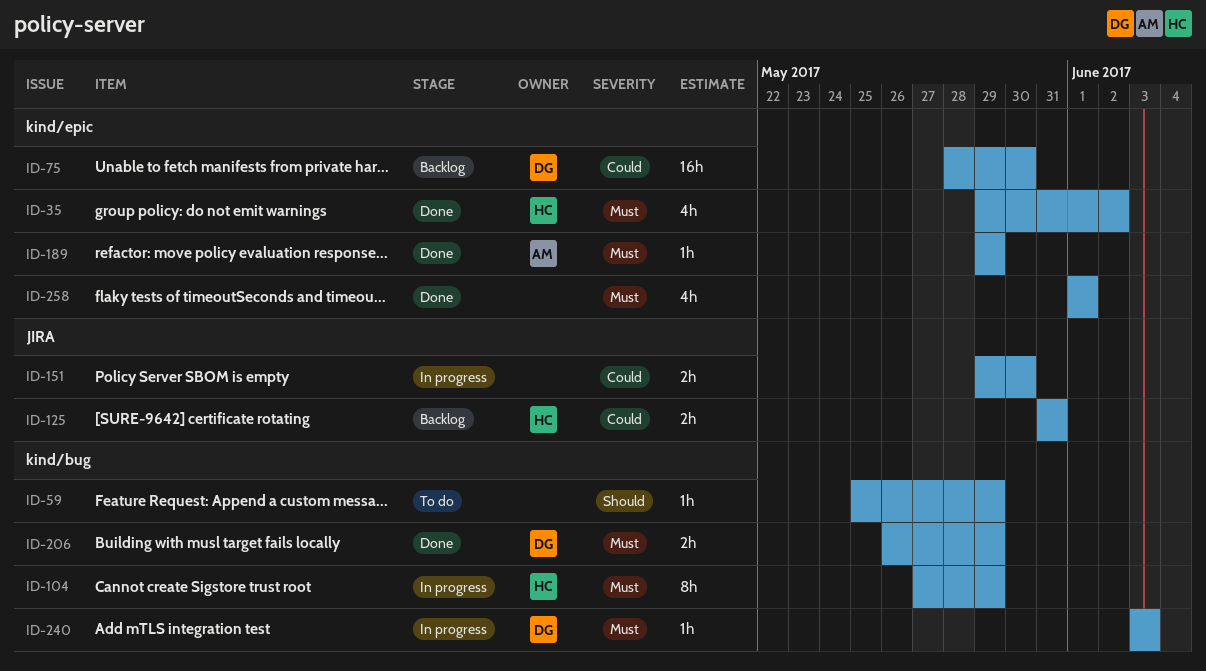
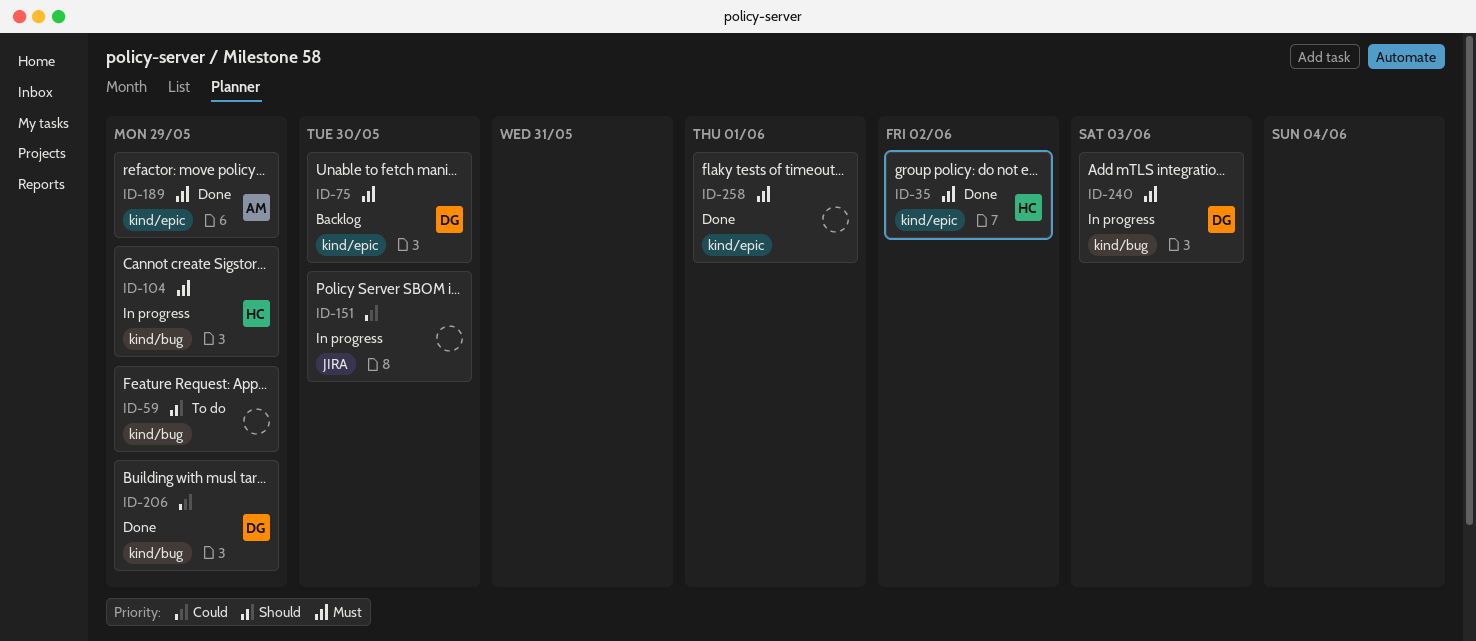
ID-75, priority: Could -> Must
ID-125: present -> none
ID-206, priority: Must -> Could

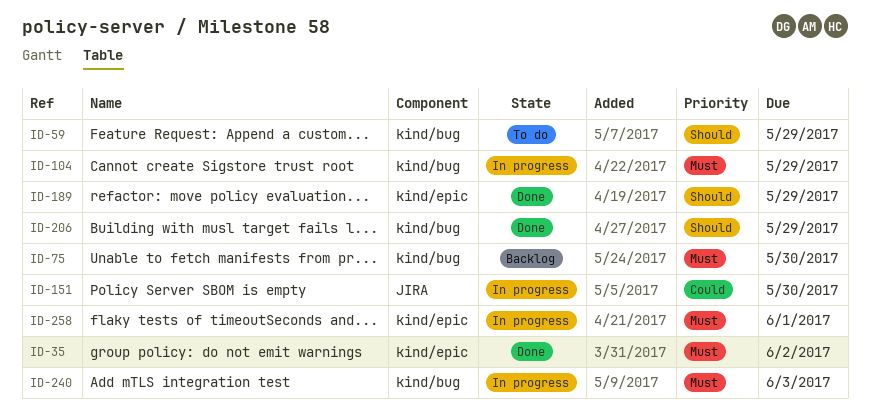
ID-75, label: kind/epic -> kind/bug
ID-189, priority: Must -> Should
ID-206, priority: Could -> Should
ID-258, status: Done -> In progress

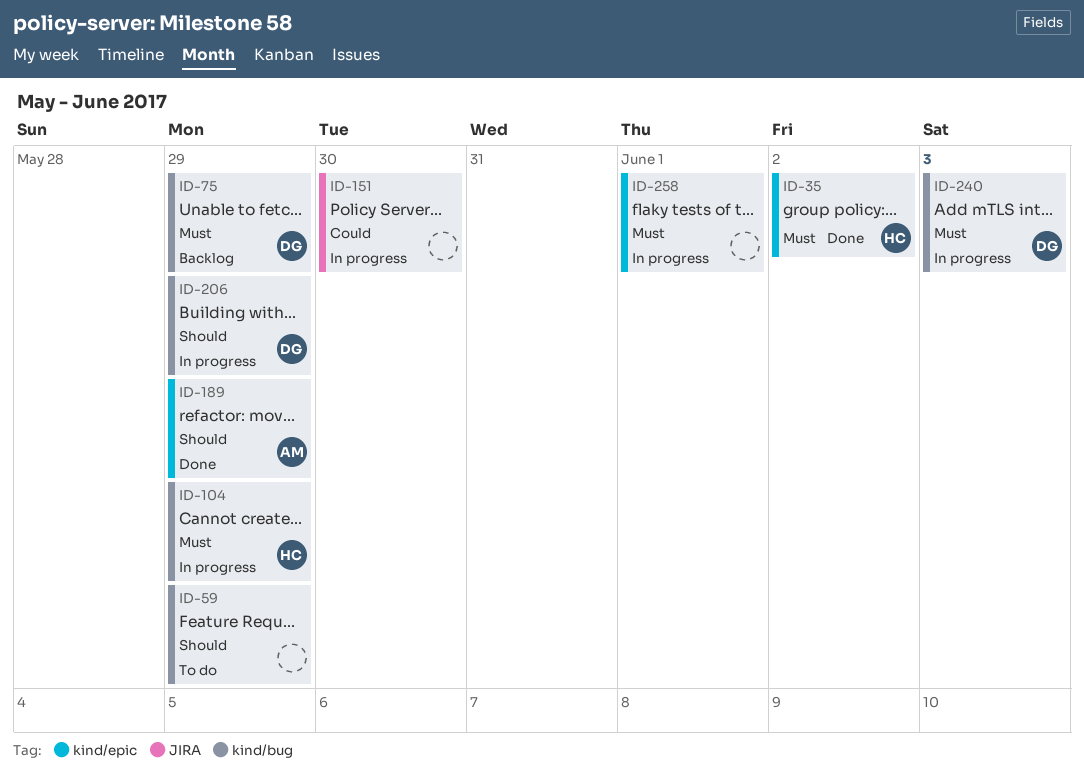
ID-75, due: May 30 -> May 29
ID-206, status: Done -> In progress

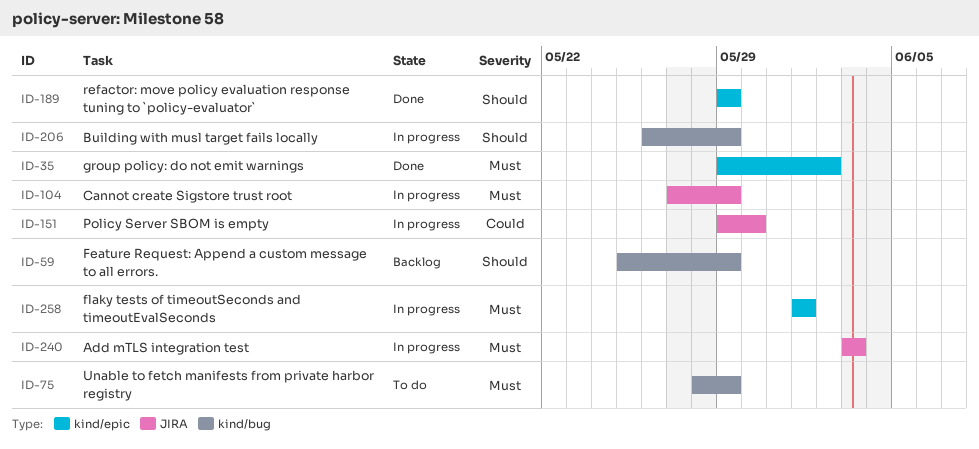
ID-59, status: To do -> Backlog
ID-75, status: Backlog -> To do
ID-104, label: kind/bug -> JIRA
ID-240, label: kind/bug -> JIRA

